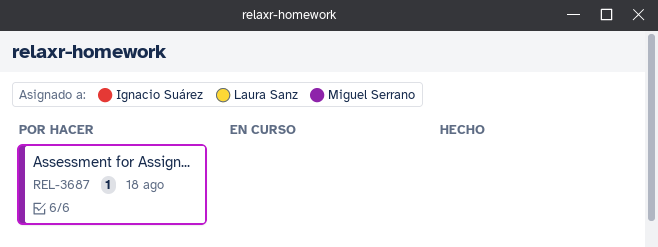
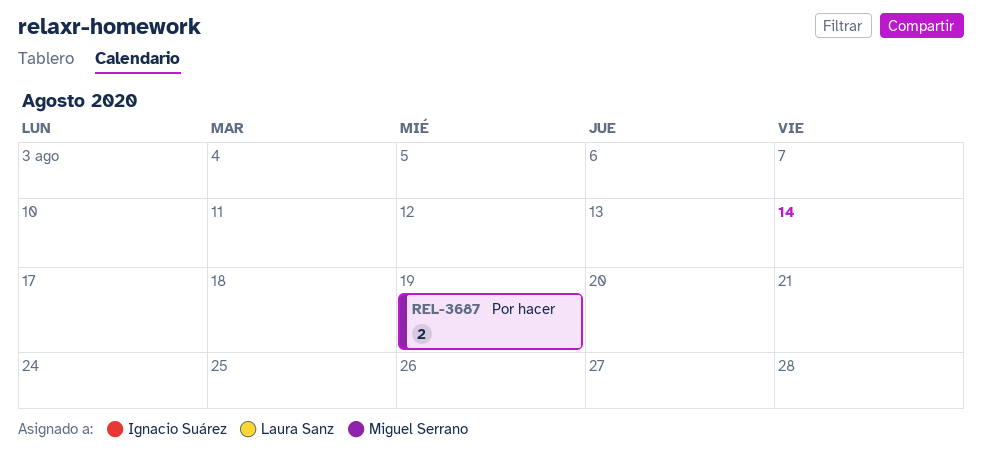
REL-3687, estimate: 1 -> 2
REL-3687, due: Aug 18 -> Aug 19

